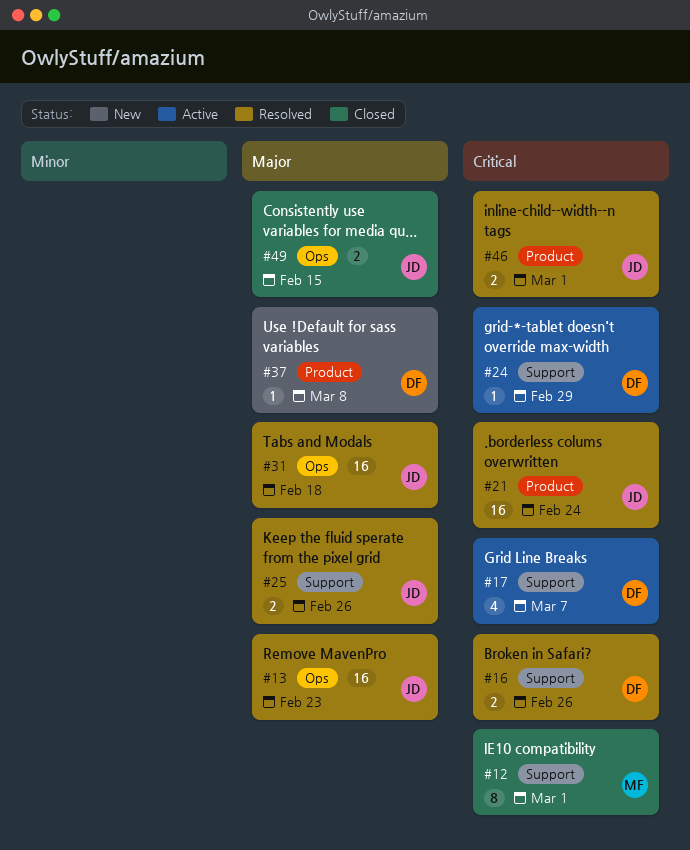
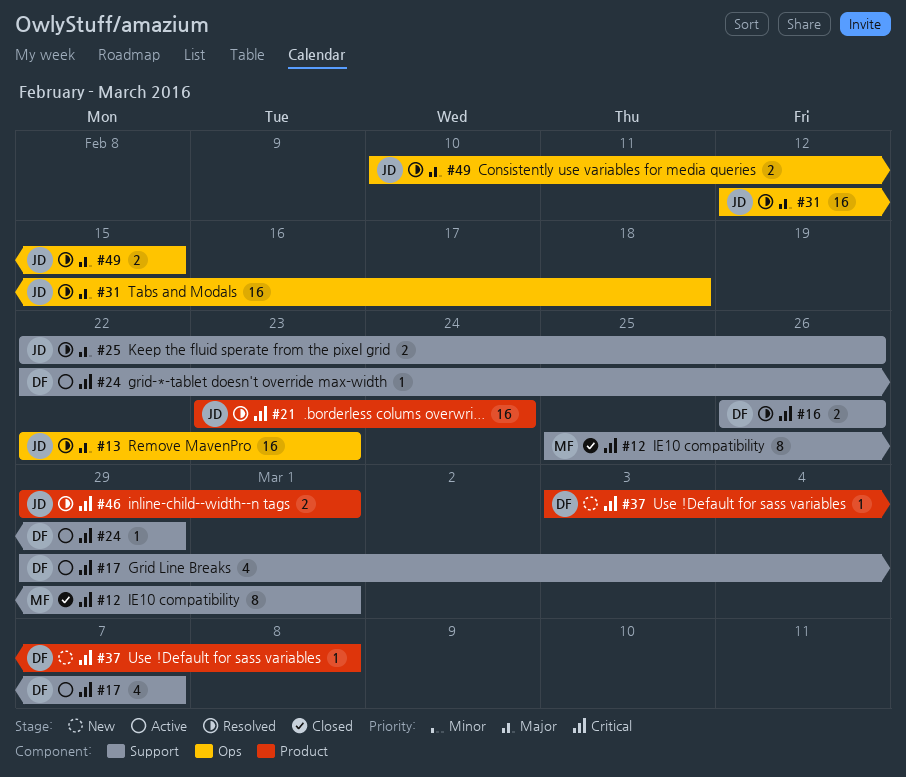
#37, priority: Major -> Critical
#49, status: Closed -> Resolved

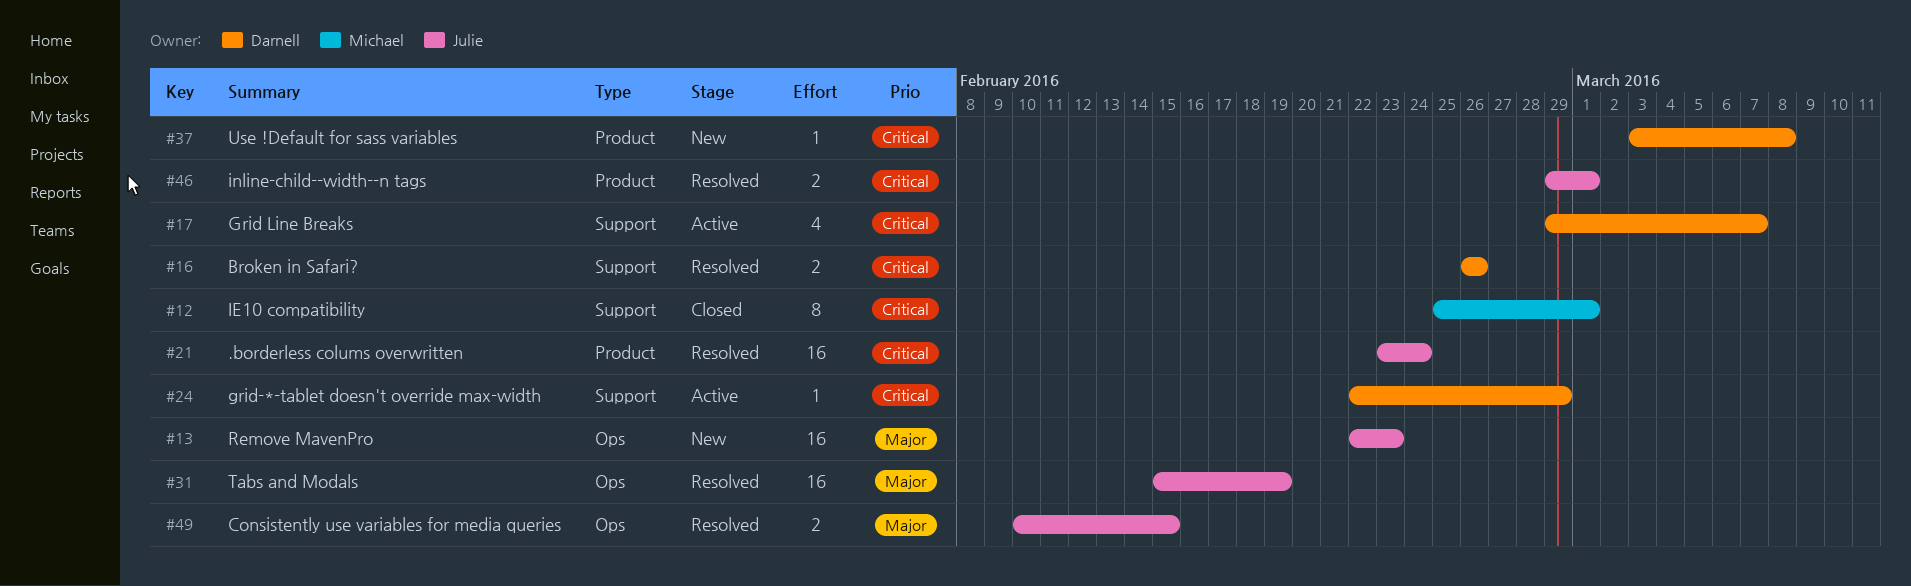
#13, status: Resolved -> New
#25: present -> none
#31, start: Feb 12 -> Feb 15
#31, due: Feb 18 -> Feb 19

